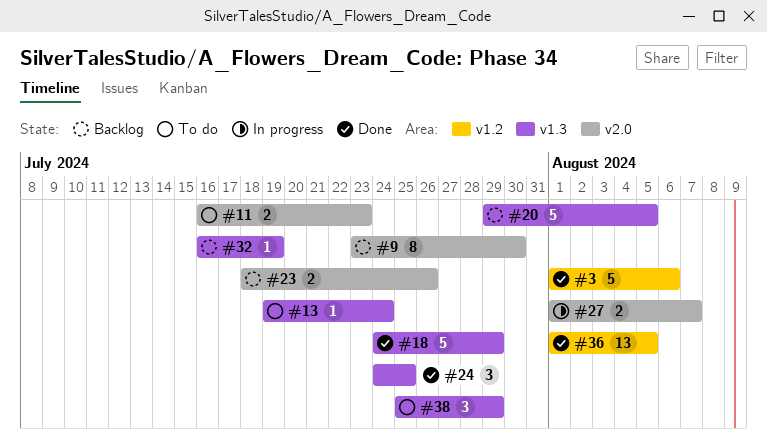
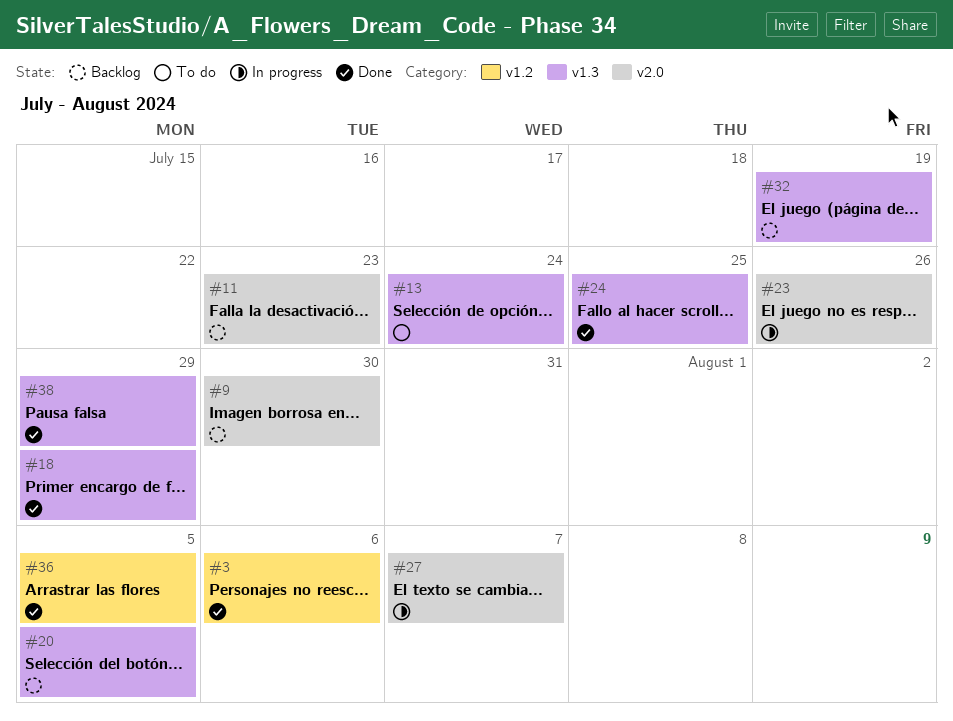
#11, status: To do -> Backlog
#23, status: Backlog -> In progress
#38, status: To do -> Done

